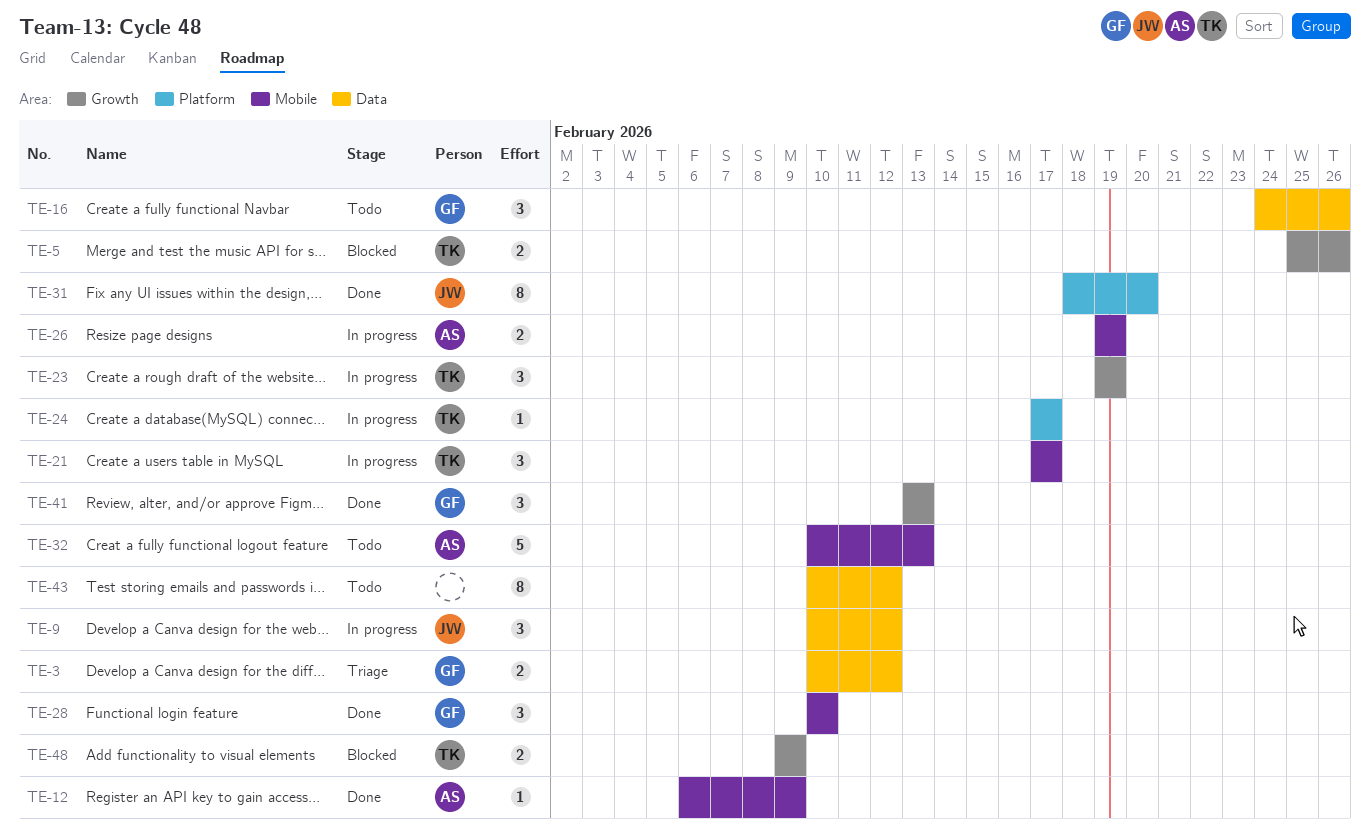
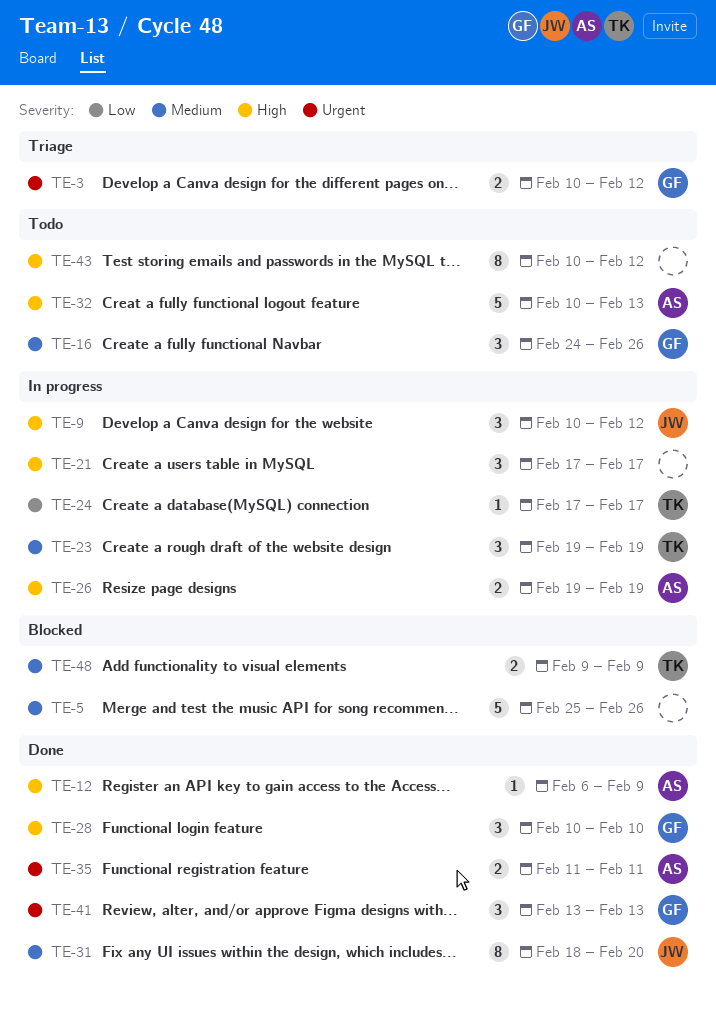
TE-5, owner: TK -> none
TE-5, estimate: 2 -> 5
TE-21, owner: TK -> none
TE-35: none -> present

